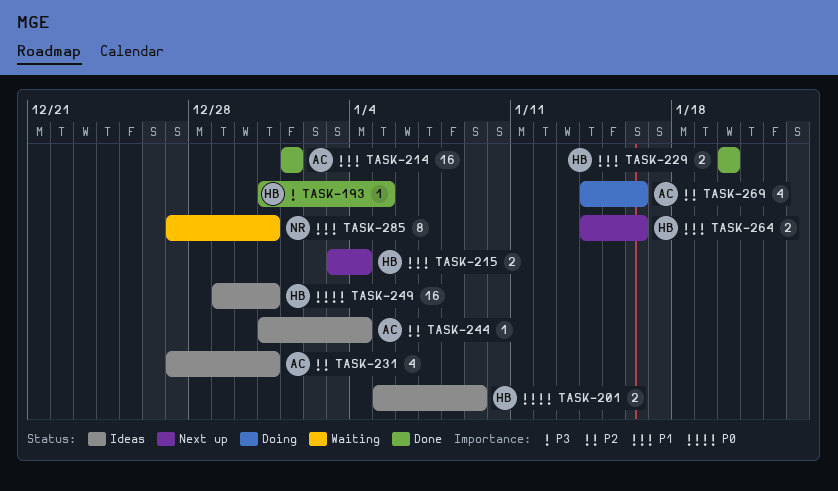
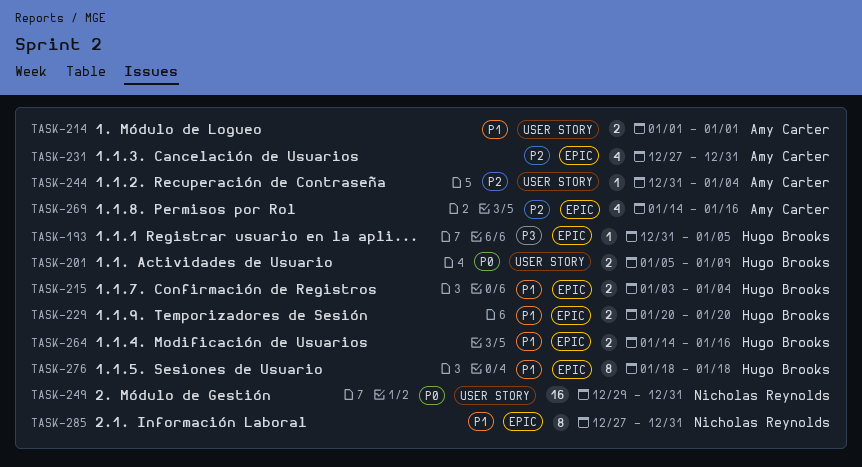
TASK-214, estimate: 16 -> 2
TASK-249, owner: Hugo Brooks -> Nicholas Reynolds
TASK-276: none -> present

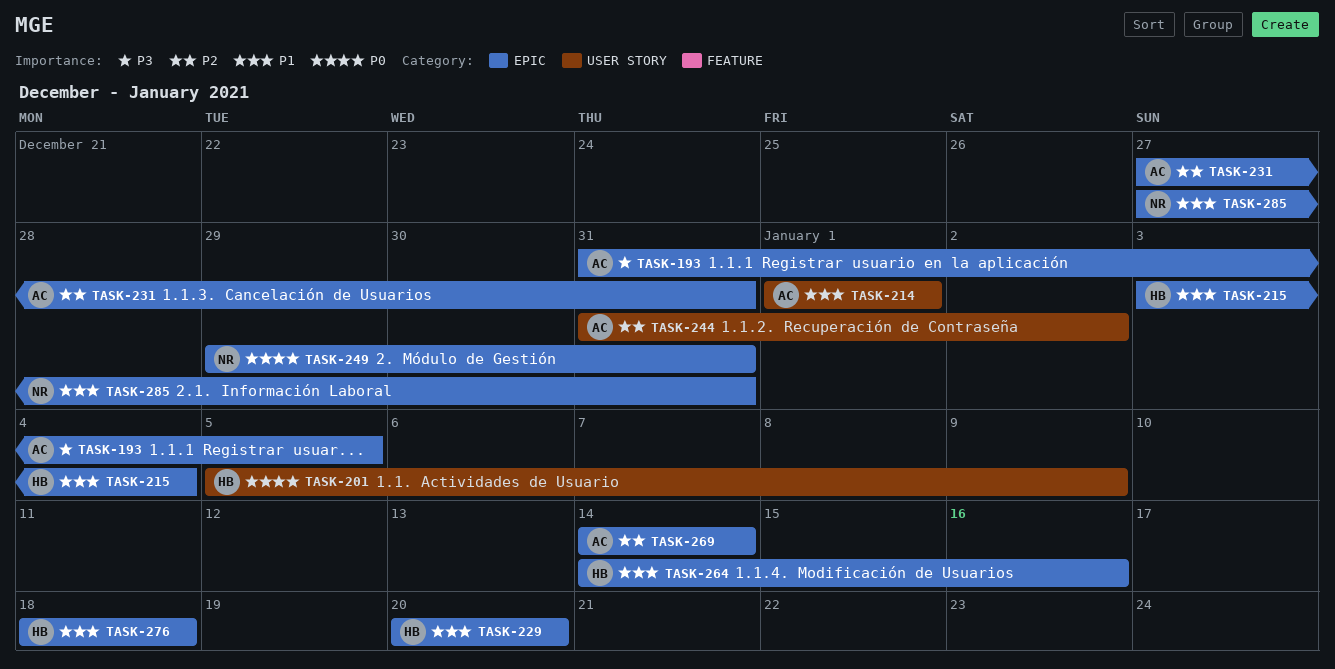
TASK-193, owner: Hugo Brooks -> Amy Carter
TASK-244, due: Jan 4 -> Jan 2
TASK-249, label: USER STORY -> EPIC
TASK-269, due: Jan 16 -> Jan 14

